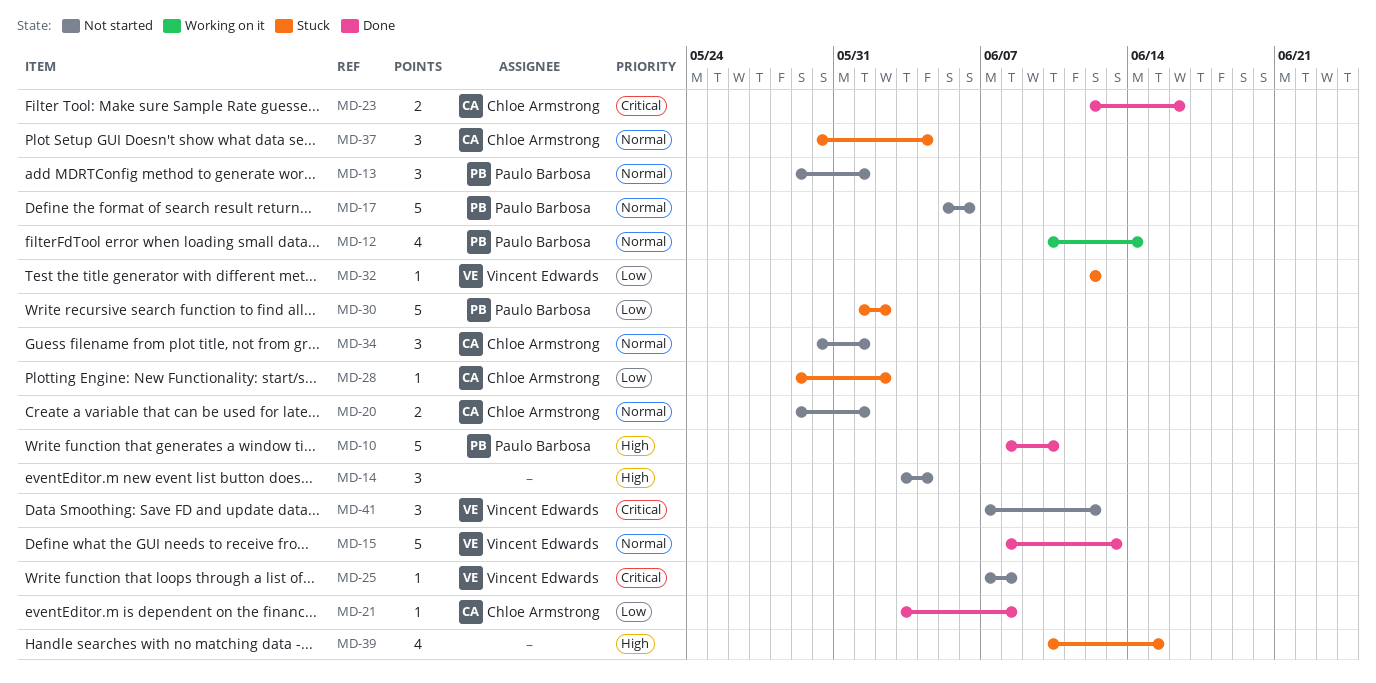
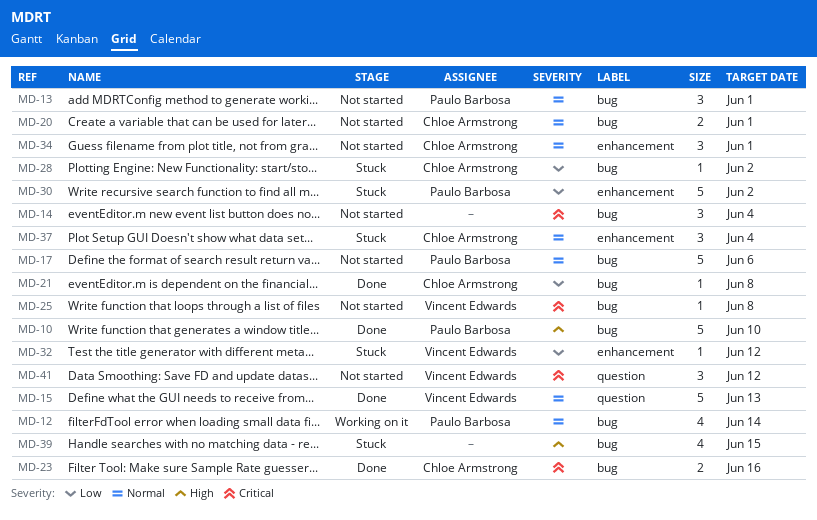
MD-14, priority: High -> Critical

